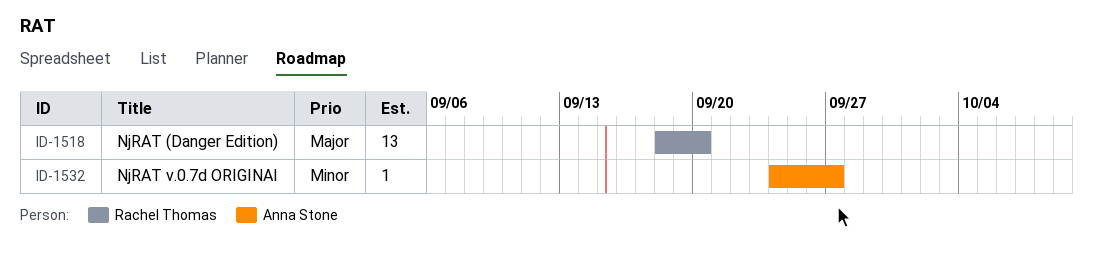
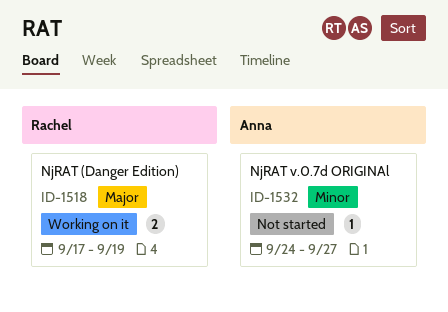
ID-1518, estimate: 13 -> 2
ID-1518, start: Sep 18 -> Sep 17
ID-1518, due: Sep 20 -> Sep 19

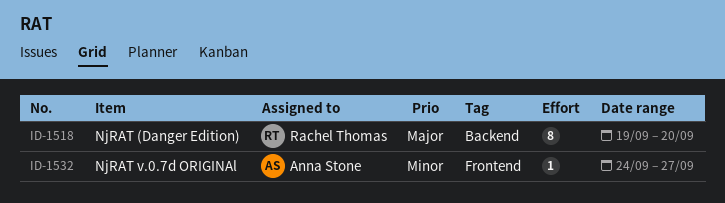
ID-1518, estimate: 2 -> 8
ID-1518, start: Sep 17 -> Sep 19
ID-1518, due: Sep 19 -> Sep 20

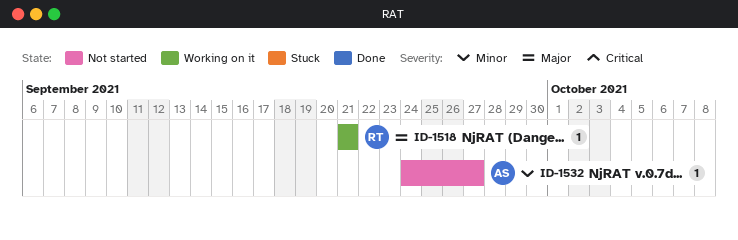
ID-1518, estimate: 8 -> 1
ID-1518, start: Sep 19 -> Sep 21
ID-1518, due: Sep 20 -> Sep 21

